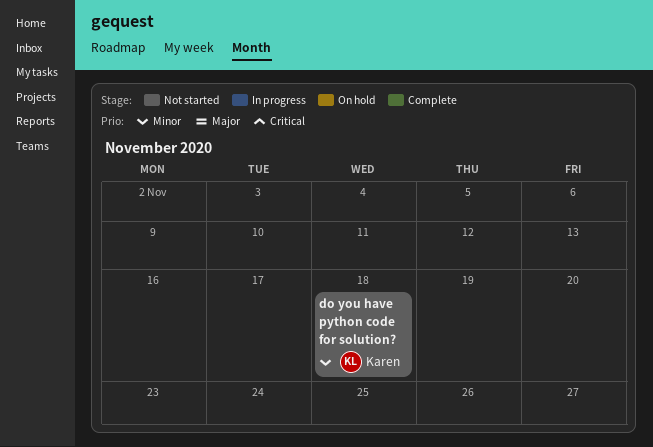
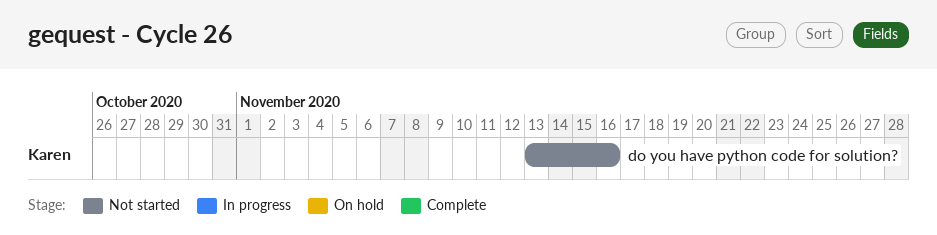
do you have python code for solution?, due: Nov 18 -> Nov 16

